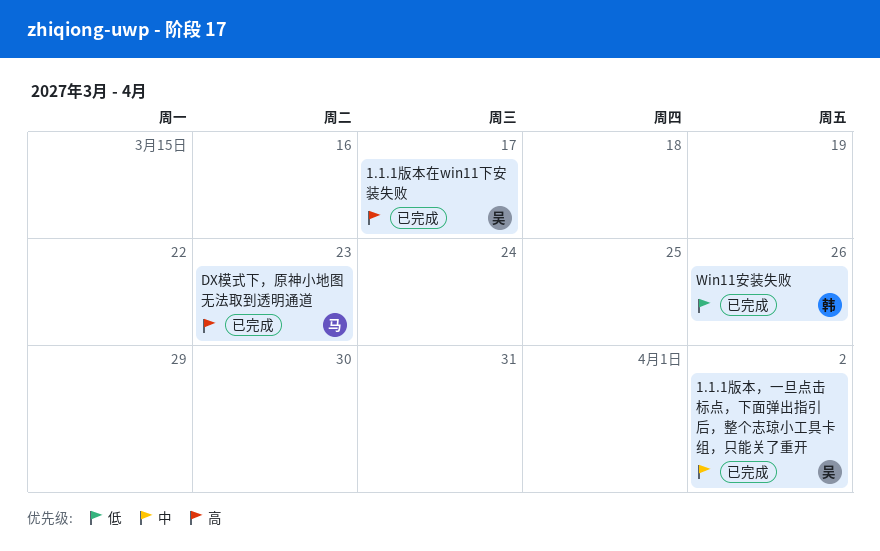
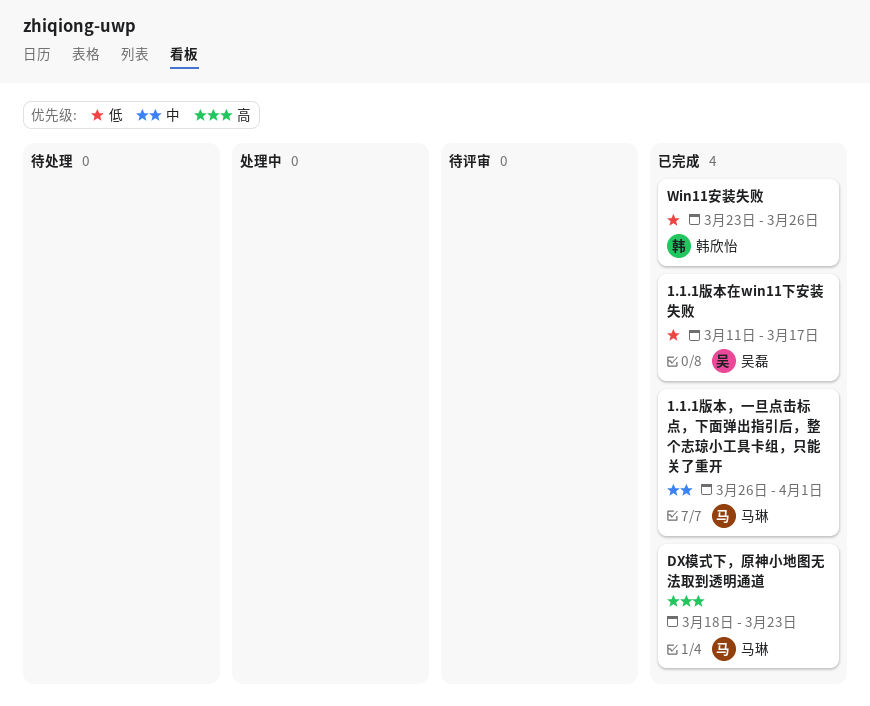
1.1.1版本在win11下安装失败, priority: 高 -> 低
1.1.1版本，一旦点击标点，下面弹出指引后，整个志琼小工具卡组，只能关了重开, owner: 吴磊 -> 马琳
1.1.1版本，一旦点击标点，下面弹出指引后，整个志琼小工具卡组，只能关了重开, due: Apr 2 -> Apr 1

